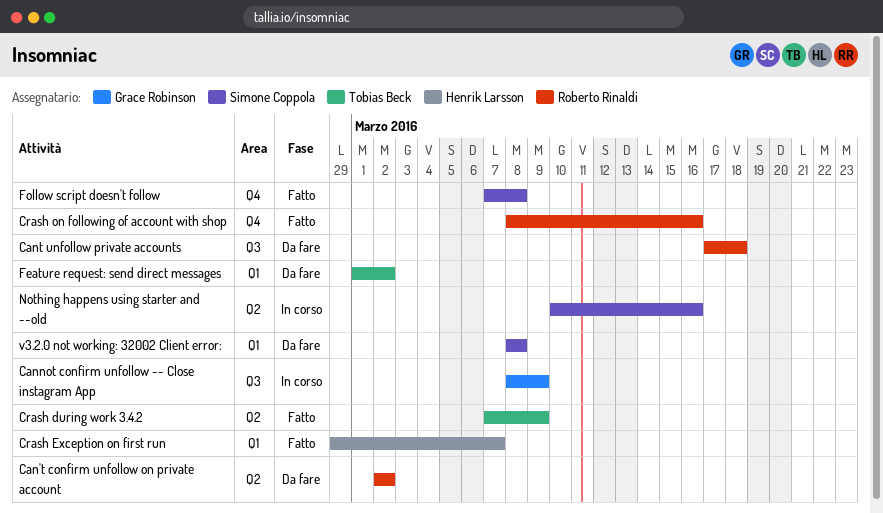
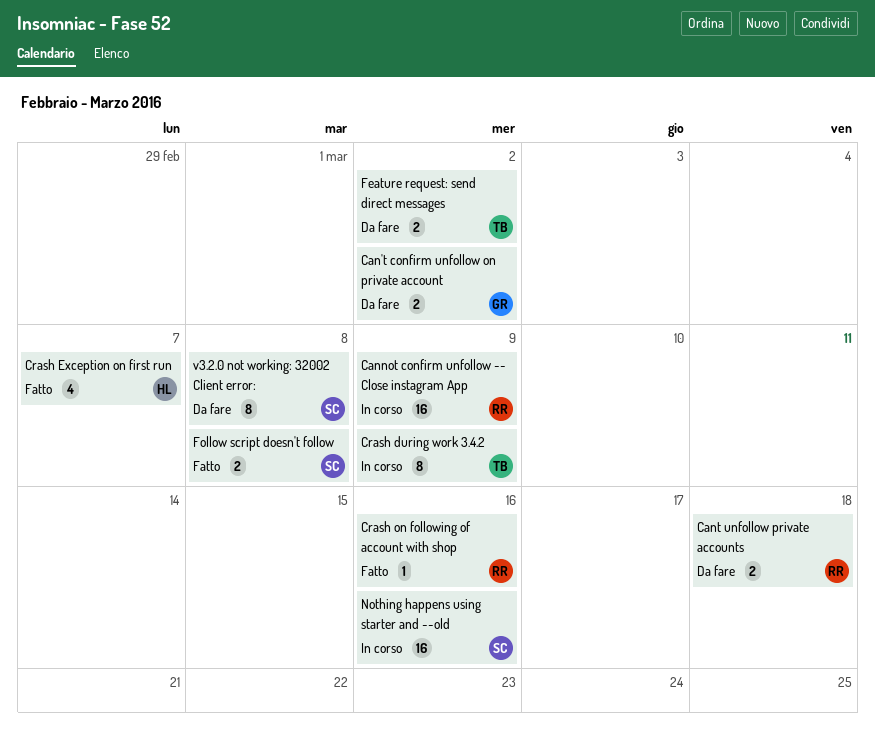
Can't confirm unfollow on private account, owner: Roberto Rinaldi -> Grace Robinson
Cannot confirm unfollow -- Close instagram App, owner: Grace Robinson -> Roberto Rinaldi
Crash during work 3.4.2, status: Fatto -> In corso

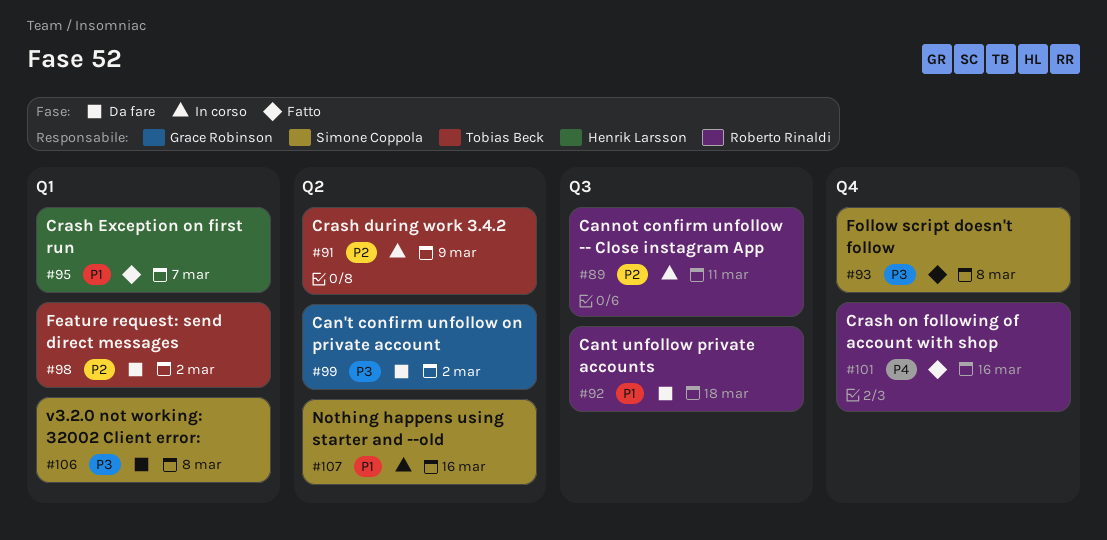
Cannot confirm unfollow -- Close instagram App, due: Mar 9 -> Mar 11

